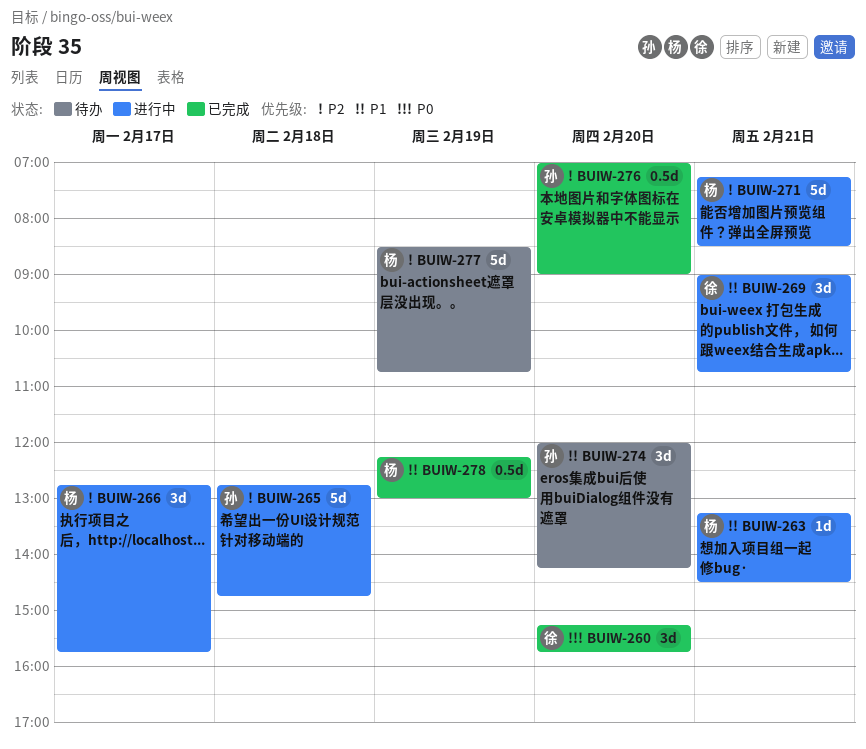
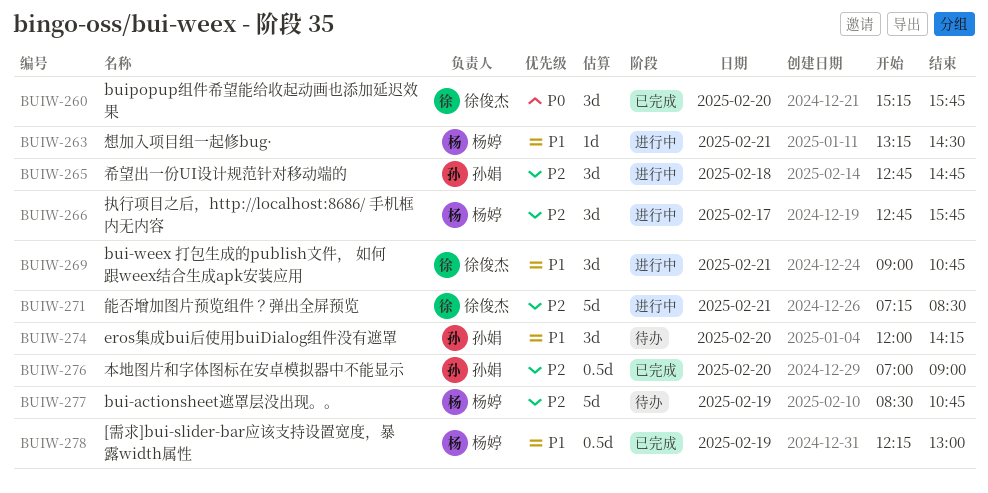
BUIW-265, estimate: 5d -> 3d
BUIW-271, owner: 杨婷 -> 徐俊杰

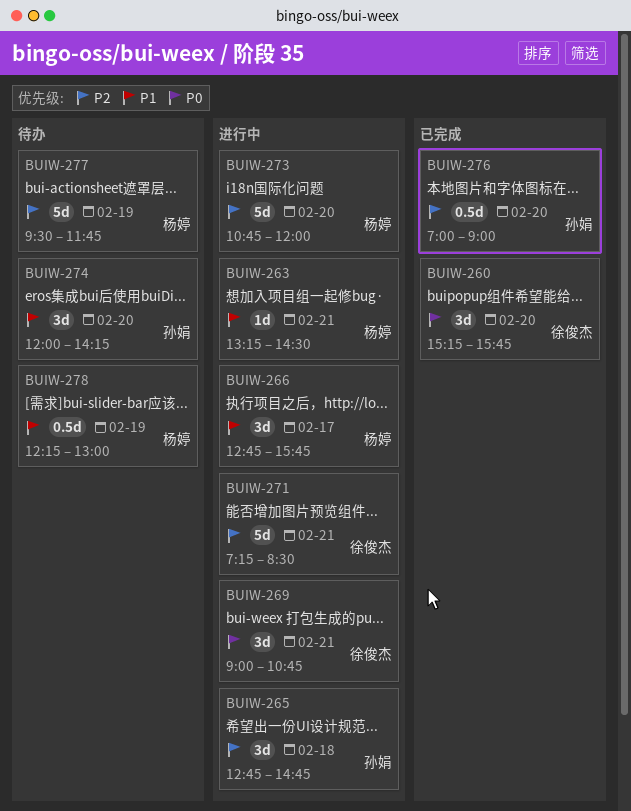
BUIW-266, priority: P2 -> P1
BUIW-269, priority: P1 -> P0
BUIW-273: none -> present
BUIW-277, begins: 08:30 -> 09:30
BUIW-277, ends: 10:45 -> 11:45
BUIW-278, status: 已完成 -> 待办

